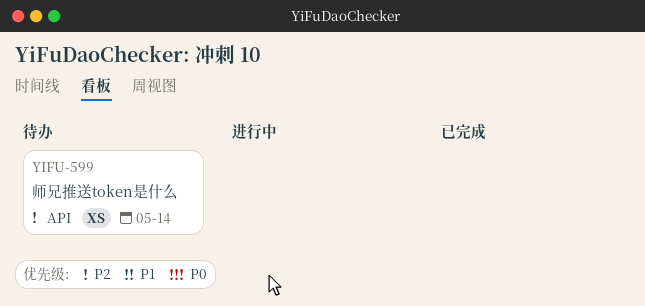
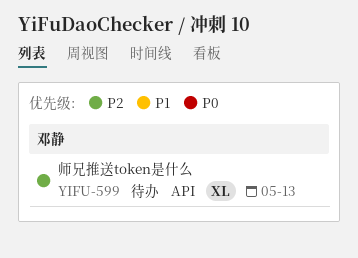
YIFU-599, estimate: XS -> XL
YIFU-599, due: May 14 -> May 13

